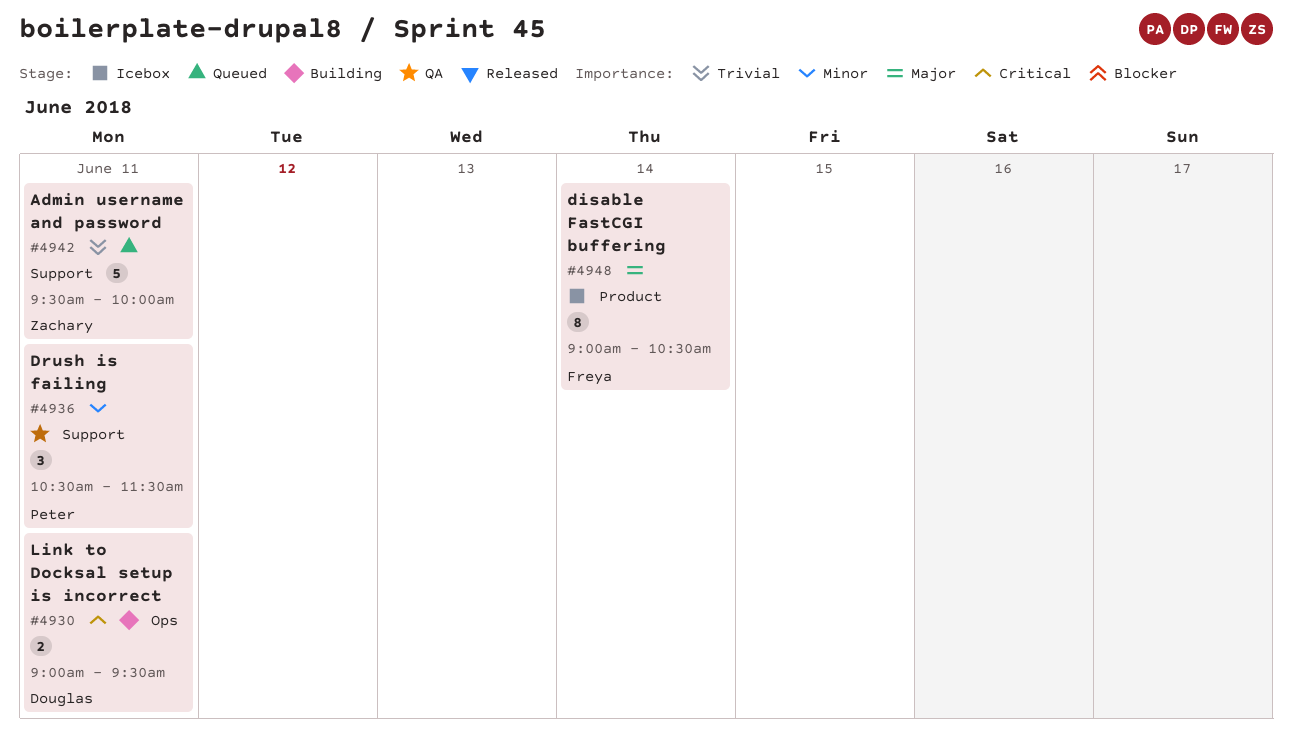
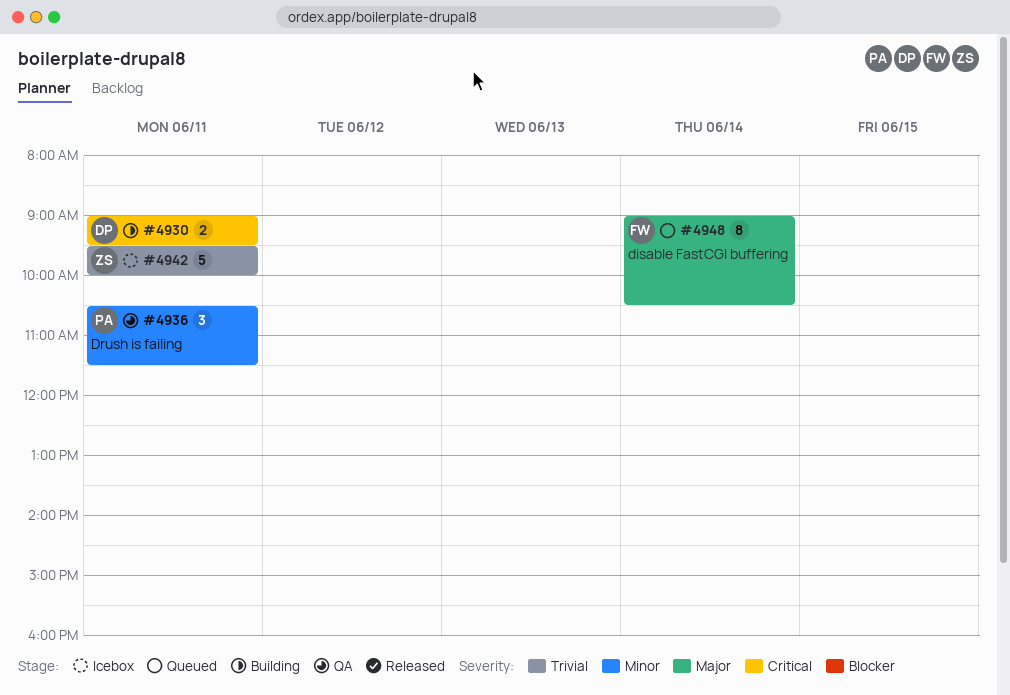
#4942, status: Queued -> Icebox
#4948, status: Icebox -> Queued

